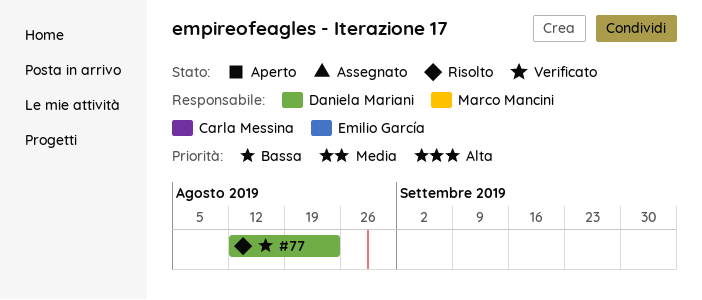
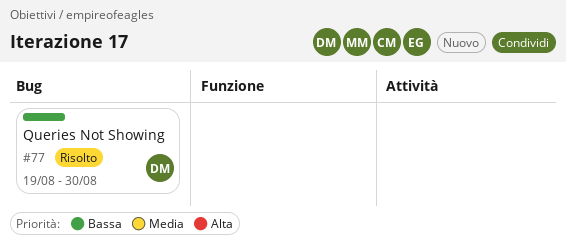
#77, start: Aug 12 -> Aug 19
#77, due: Aug 23 -> Aug 30

